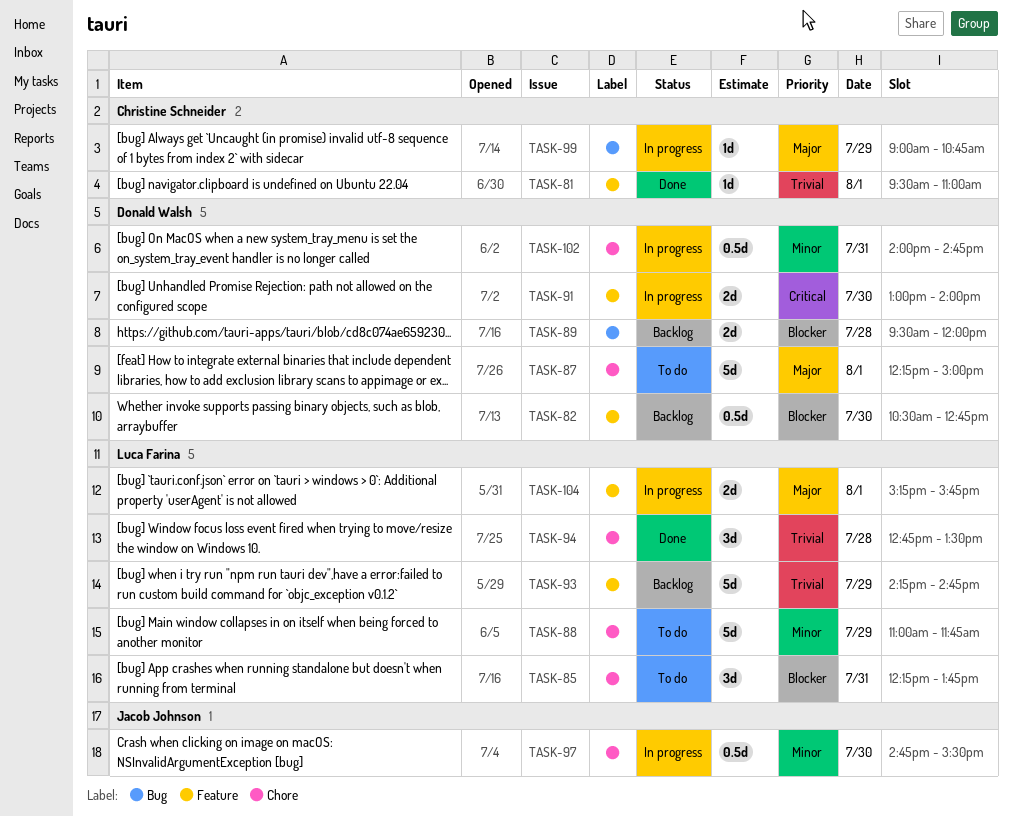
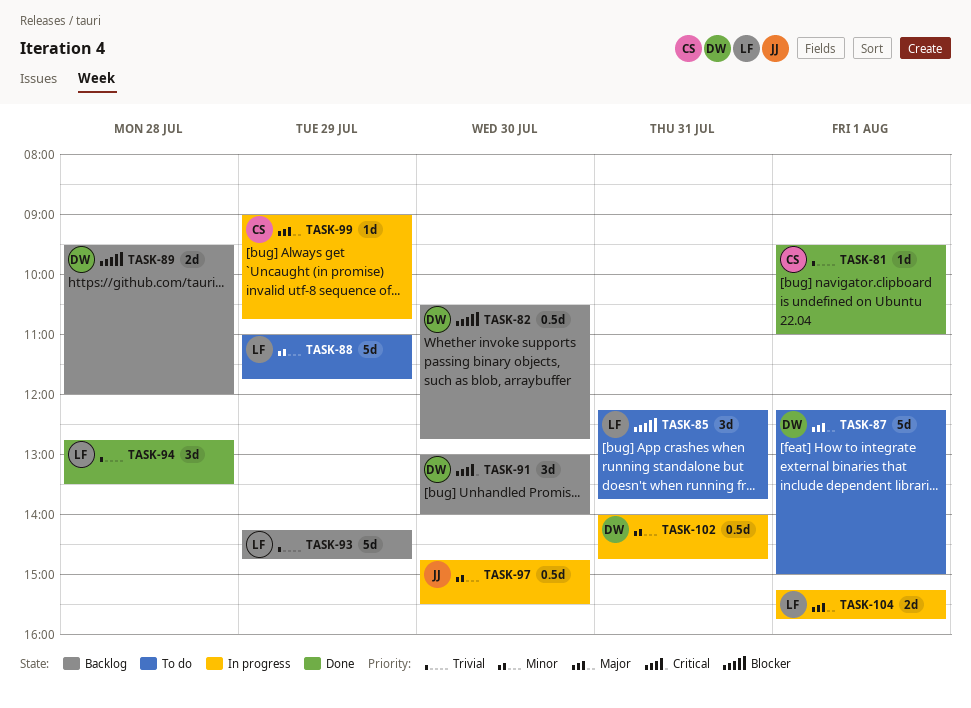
TASK-91, status: In progress -> Backlog
TASK-91, estimate: 2d -> 3d

